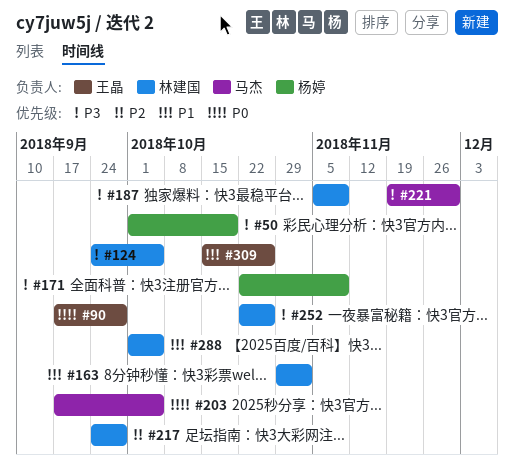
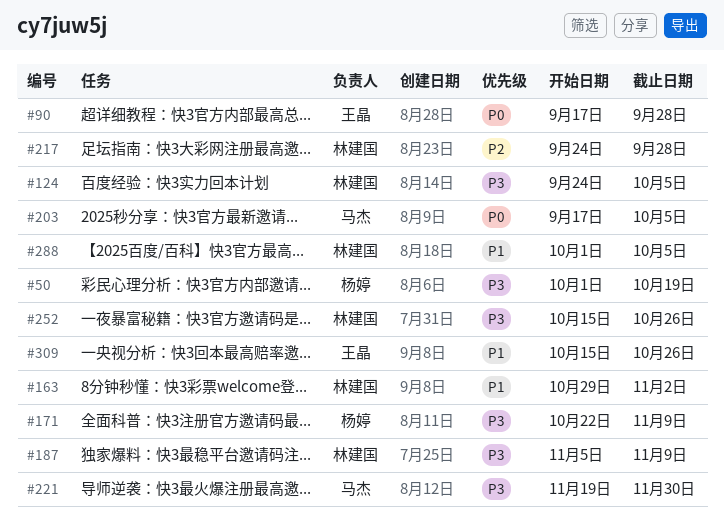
#252, start: Oct 22 -> Oct 15

